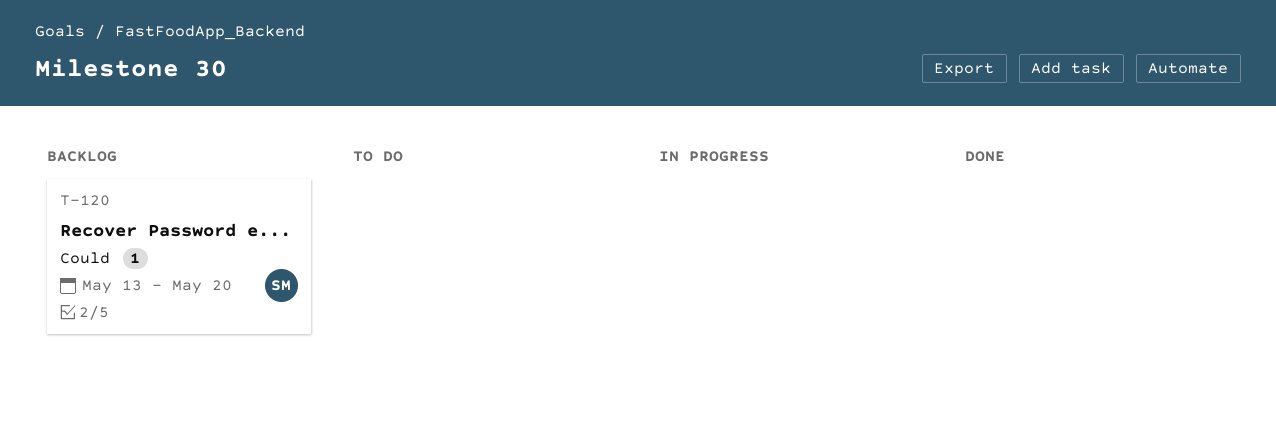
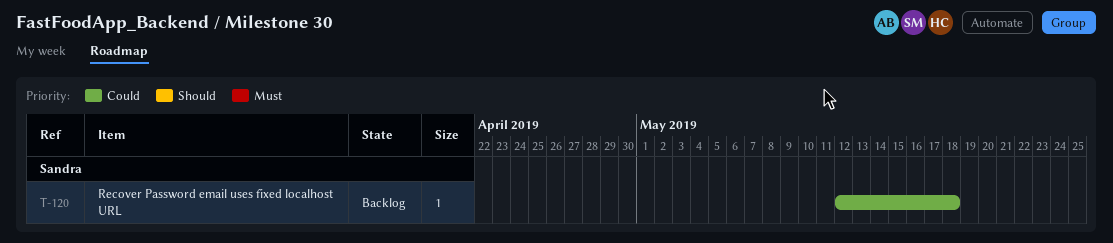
T-120, start: May 13 -> May 12
T-120, due: May 20 -> May 18

